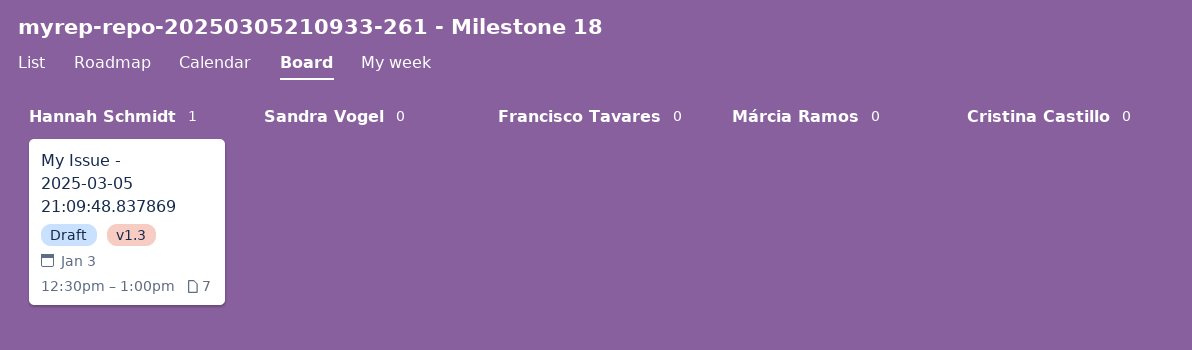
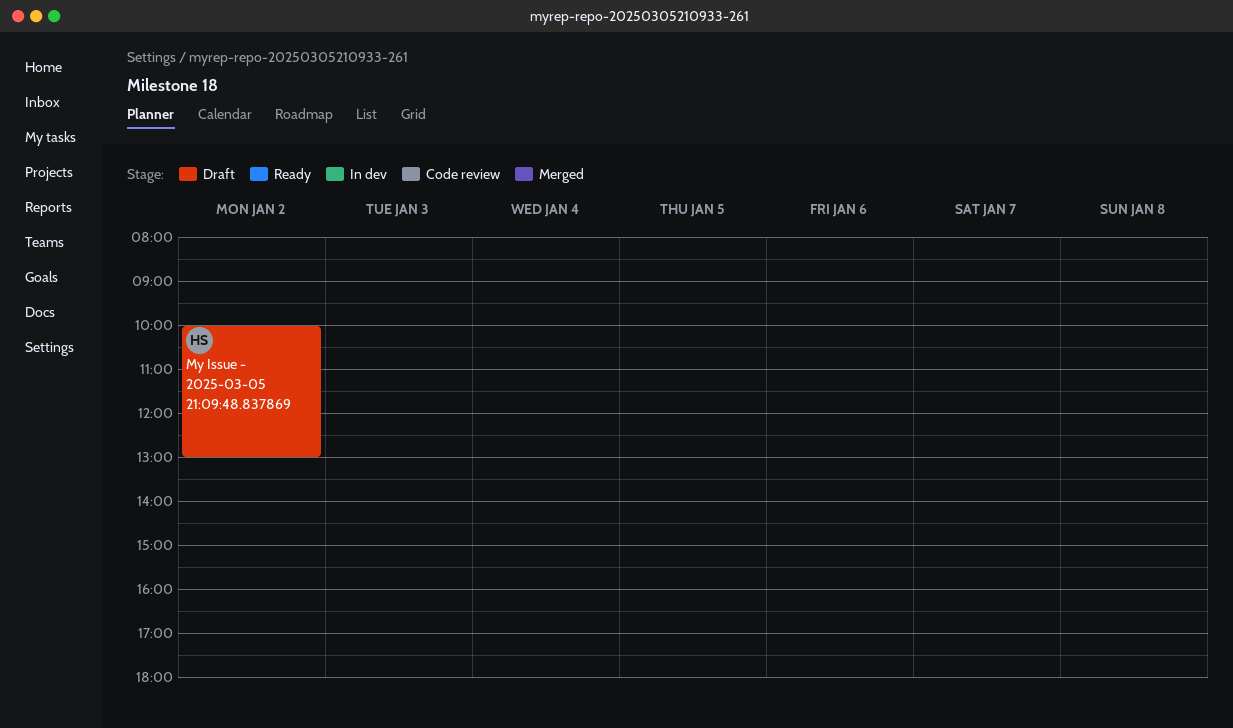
My Issue - 2025-03-05 21:09:48.837869, day: Jan 3 -> Jan 2
My Issue - 2025-03-05 21:09:48.837869, begins: 12:30 -> 10:00

